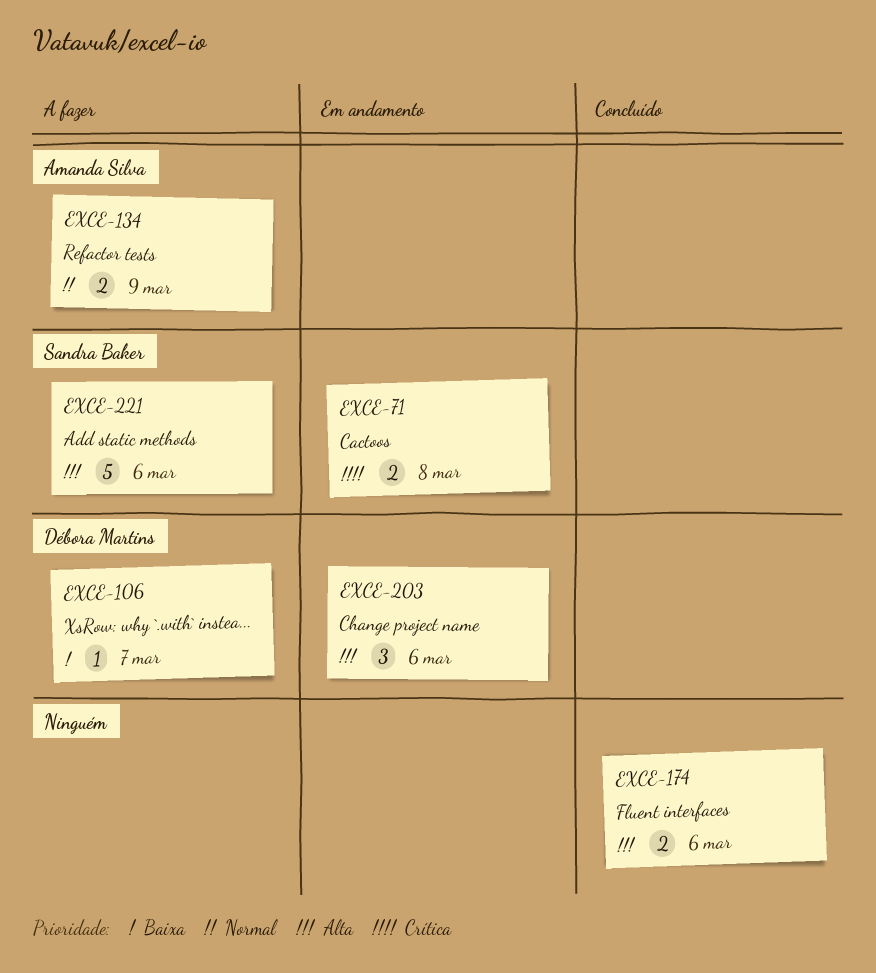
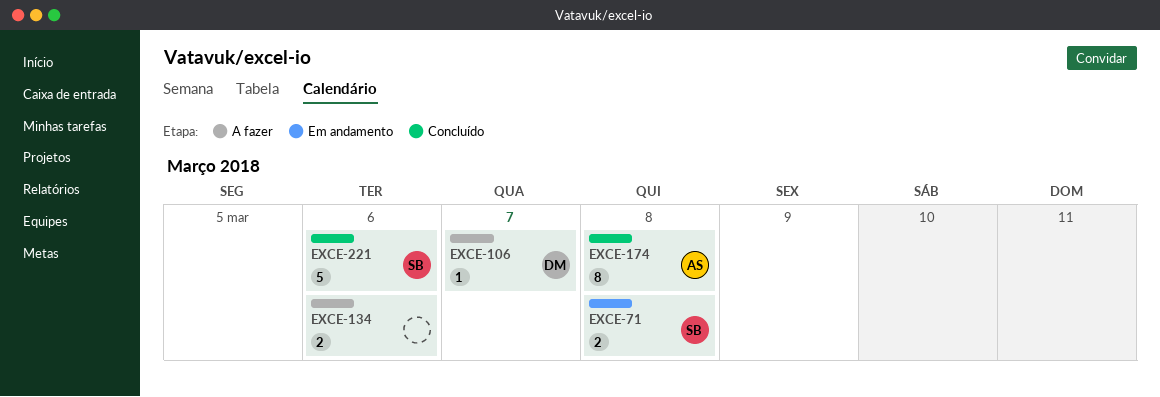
EXCE-134, owner: Amanda Silva -> none
EXCE-134, due: Mar 9 -> Mar 6
EXCE-174, owner: none -> Amanda Silva
EXCE-174, estimate: 2 -> 8
EXCE-174, due: Mar 6 -> Mar 8
EXCE-203: present -> none
EXCE-221, status: A fazer -> Concluído

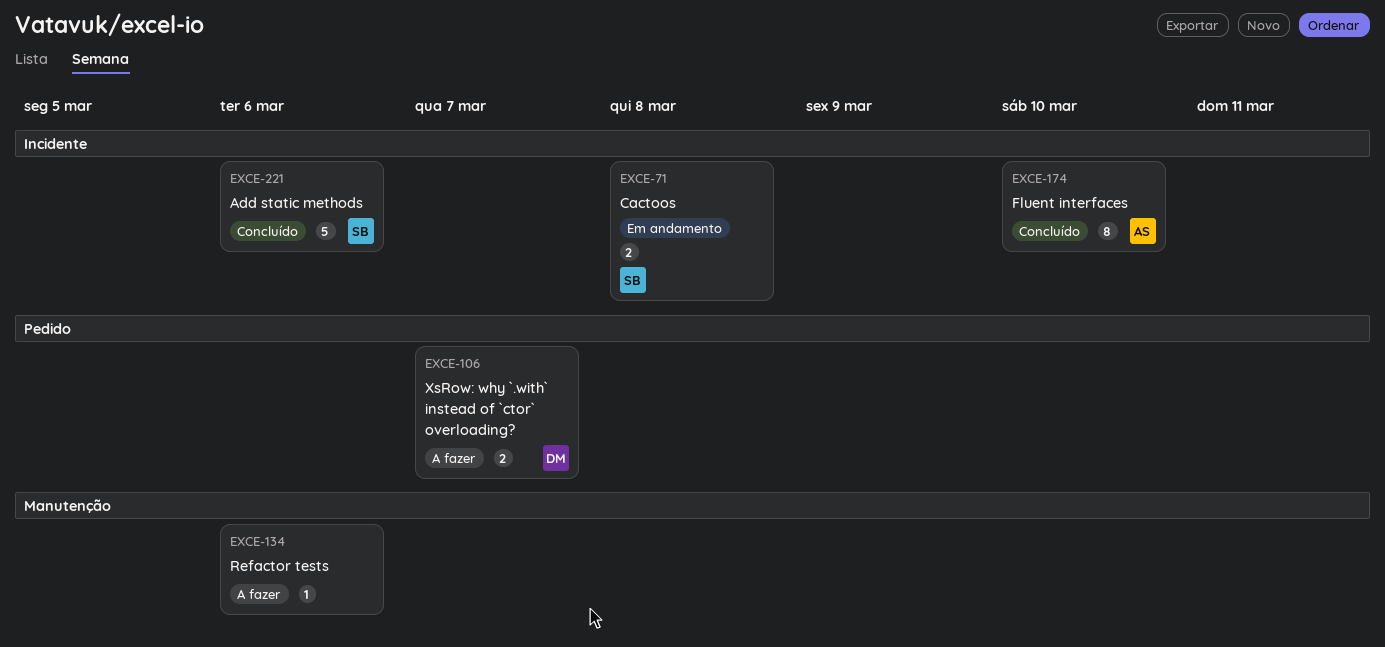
EXCE-106, estimate: 1 -> 2
EXCE-134, estimate: 2 -> 1
EXCE-174, due: Mar 8 -> Mar 10

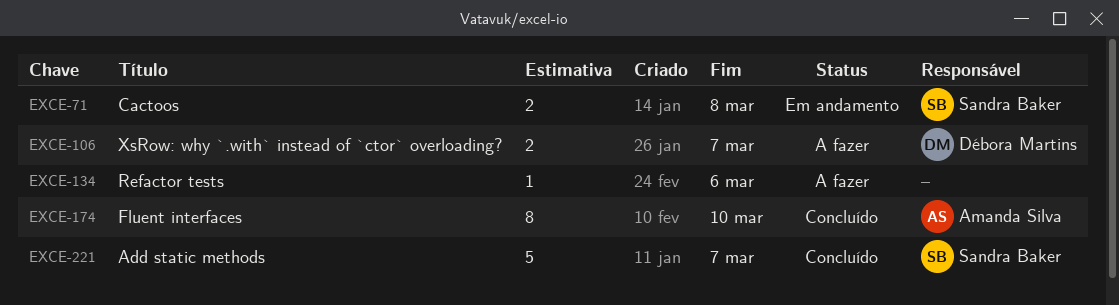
EXCE-221, due: Mar 6 -> Mar 7

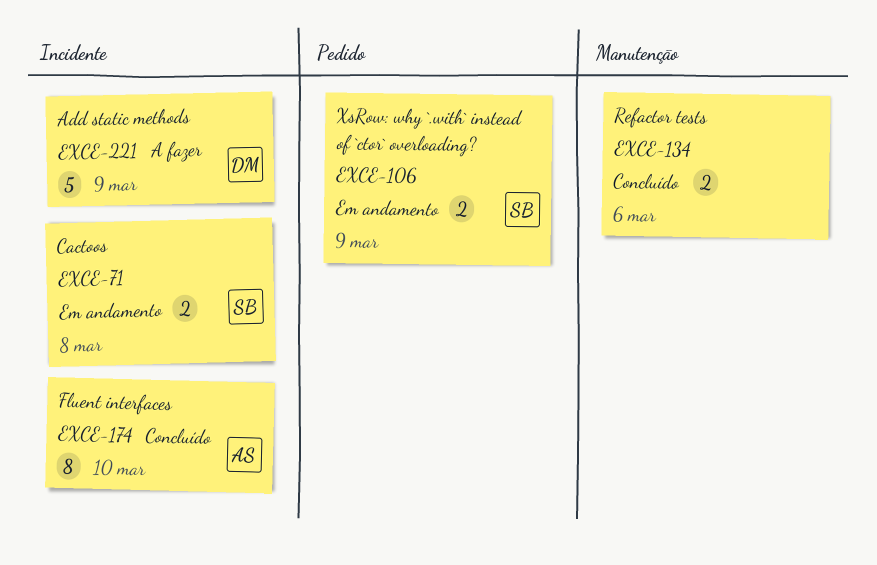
EXCE-106, status: A fazer -> Em andamento
EXCE-106, owner: Débora Martins -> Sandra Baker
EXCE-106, due: Mar 7 -> Mar 9
EXCE-134, status: A fazer -> Concluído
EXCE-134, estimate: 1 -> 2
EXCE-221, status: Concluído -> A fazer
EXCE-221, owner: Sandra Baker -> Débora Martins
EXCE-221, due: Mar 7 -> Mar 9

